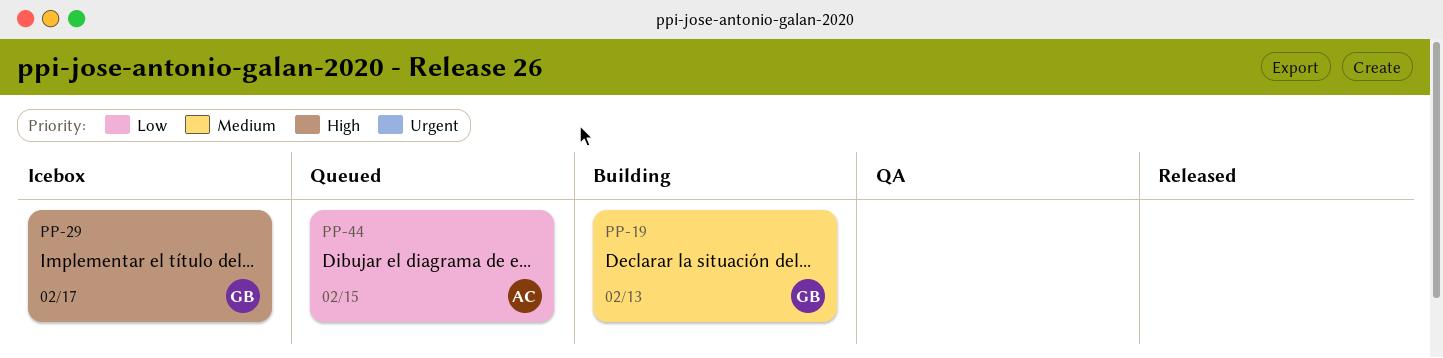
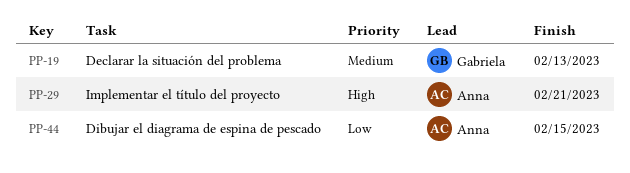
PP-29, owner: Gabriela -> Anna
PP-29, due: Feb 17 -> Feb 21

